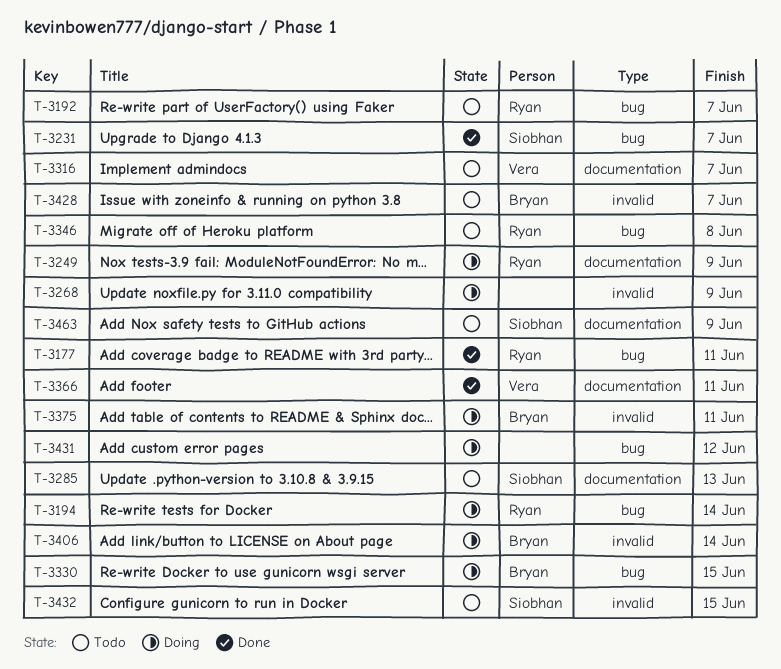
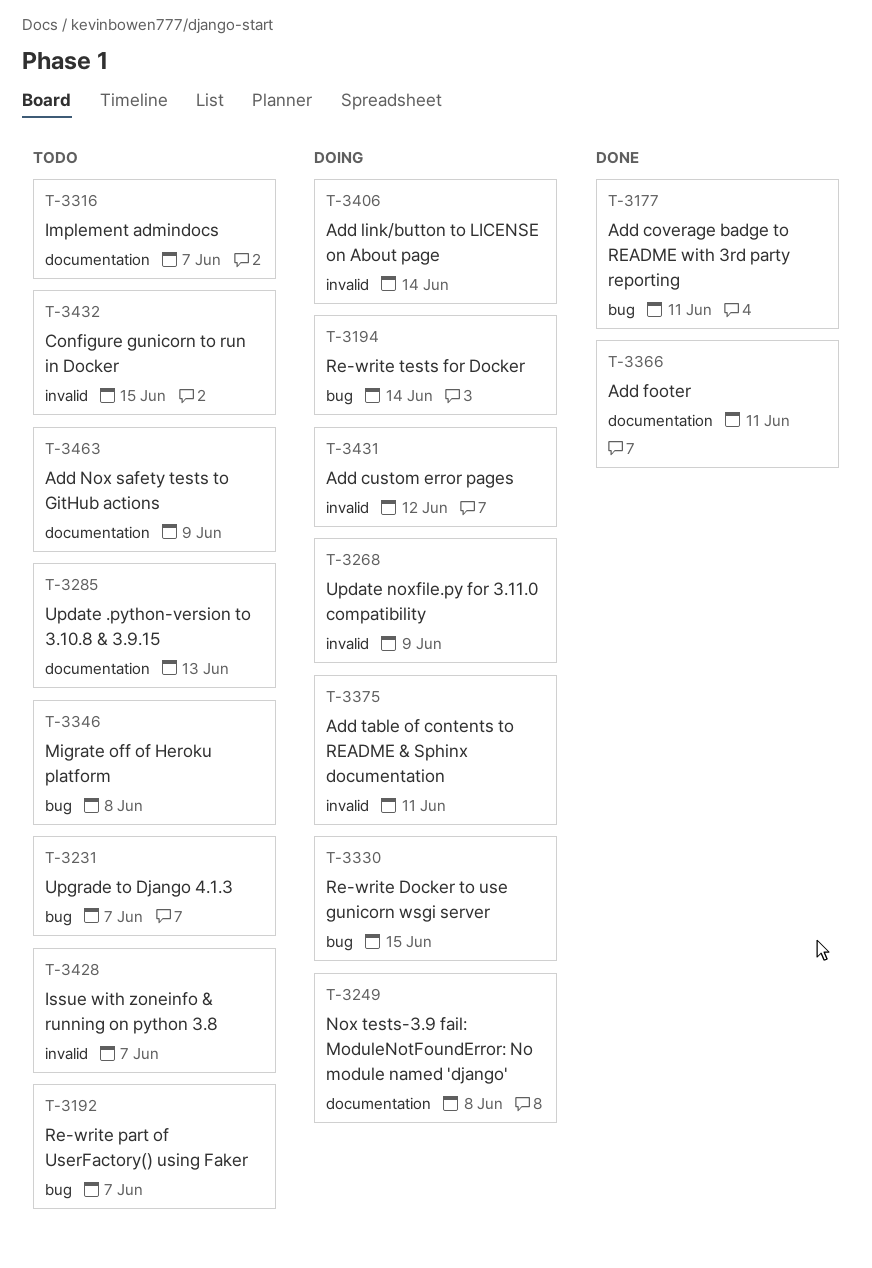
T-3231, status: Done -> Todo
T-3249, due: Jun 9 -> Jun 8
T-3431, label: bug -> invalid

